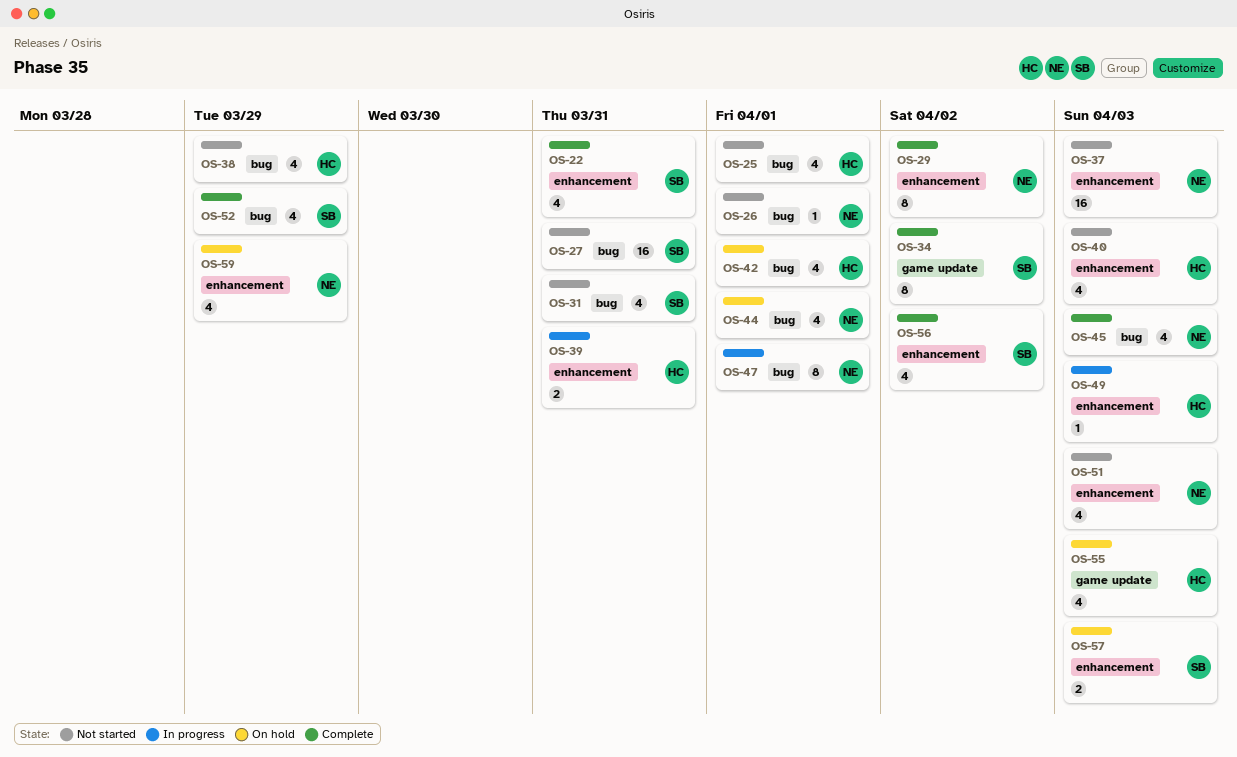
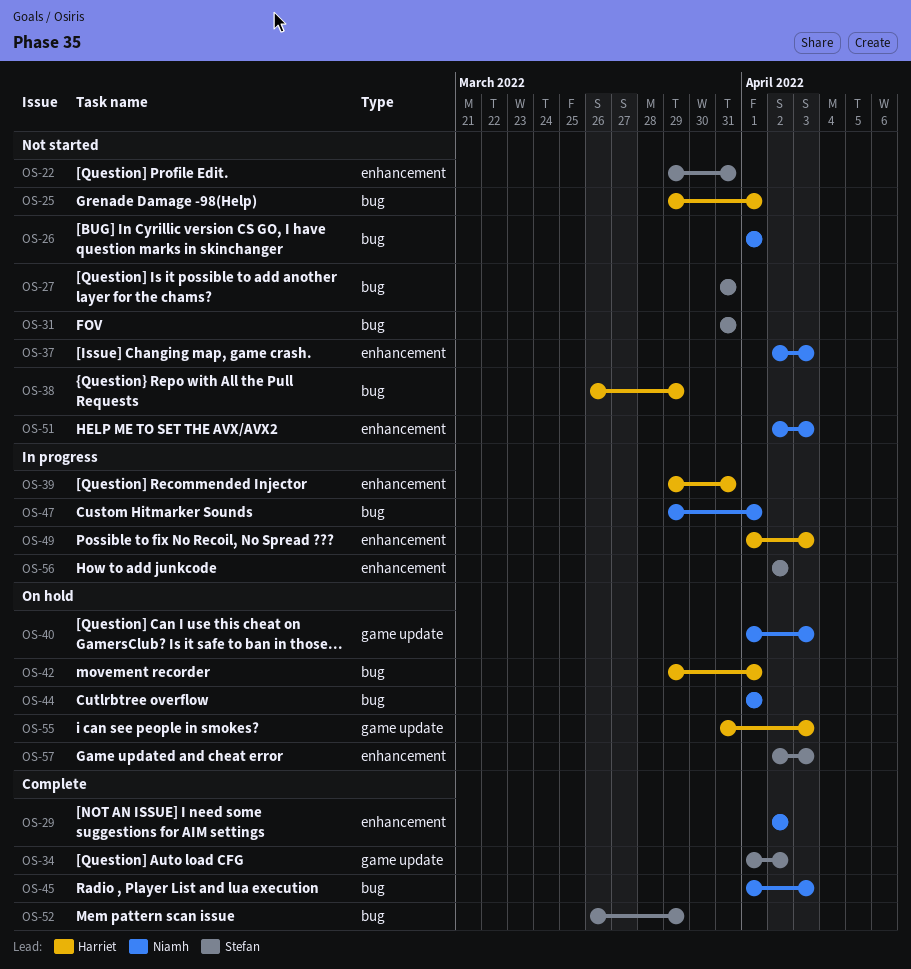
OS-22, status: Complete -> Not started
OS-40, status: Not started -> On hold
OS-40, owner: Harriet -> Niamh
OS-40, label: enhancement -> game update
OS-56, status: Complete -> In progress
OS-59: present -> none

